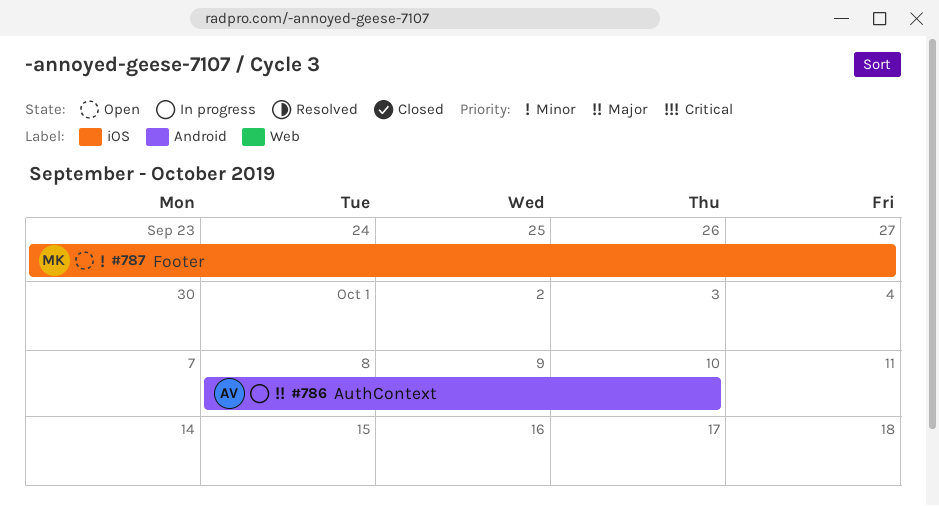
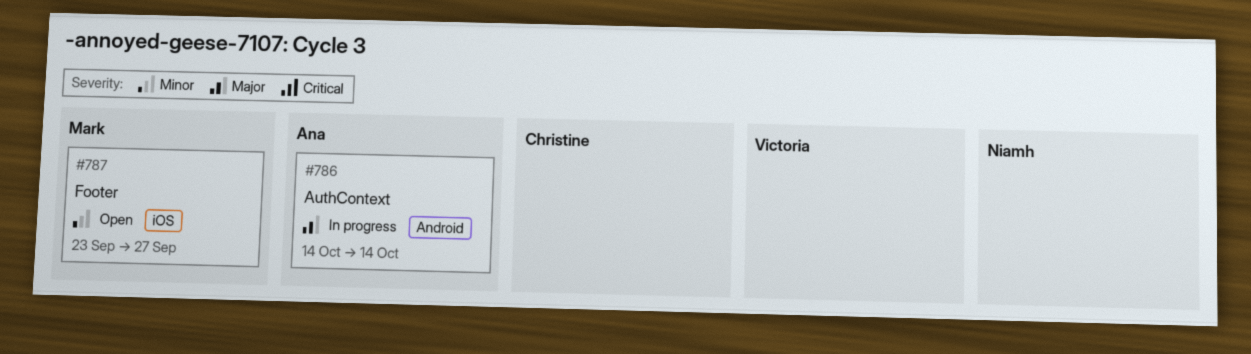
#786, start: Oct 8 -> Oct 14
#786, due: Oct 10 -> Oct 14

